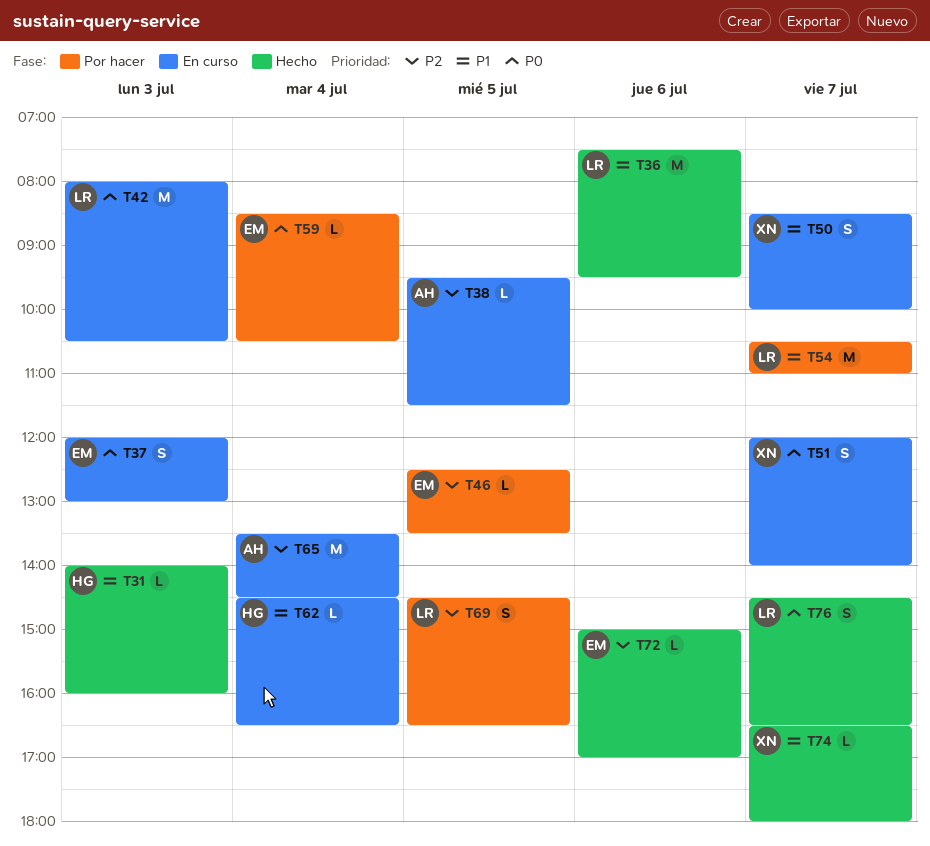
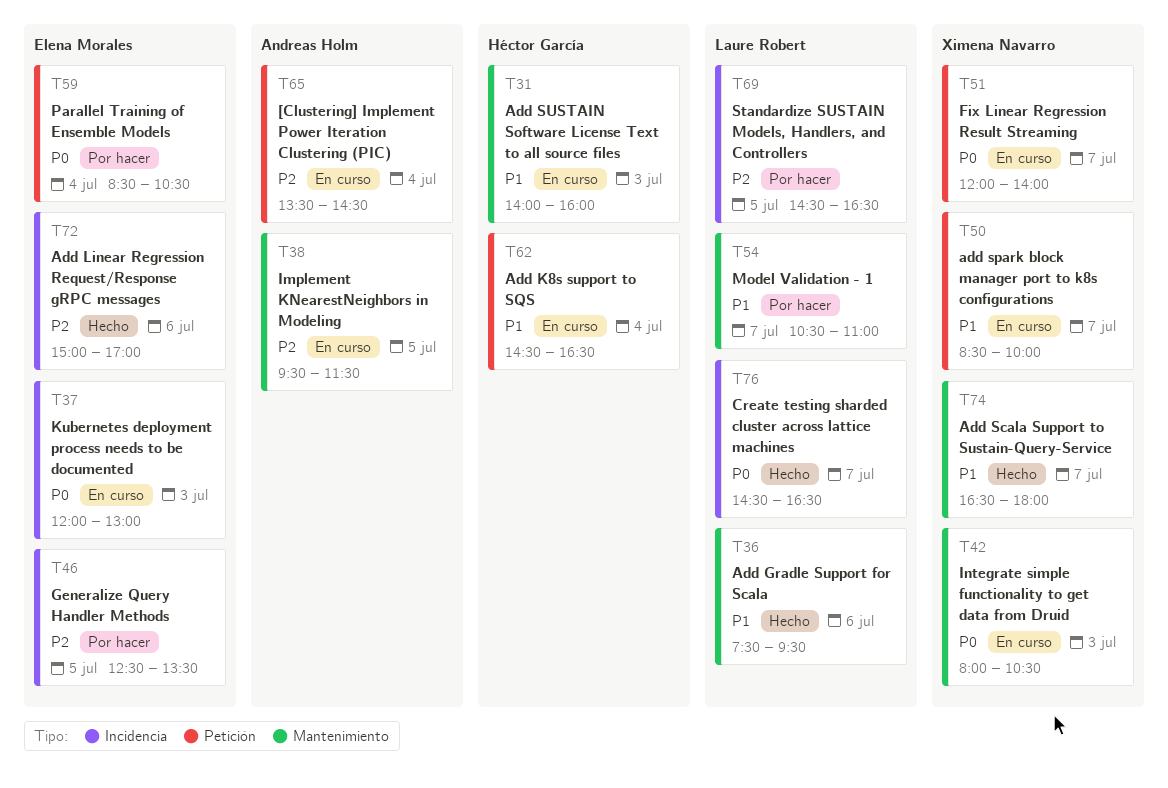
T31, status: Hecho -> En curso
T42, owner: Laure Robert -> Ximena Navarro

